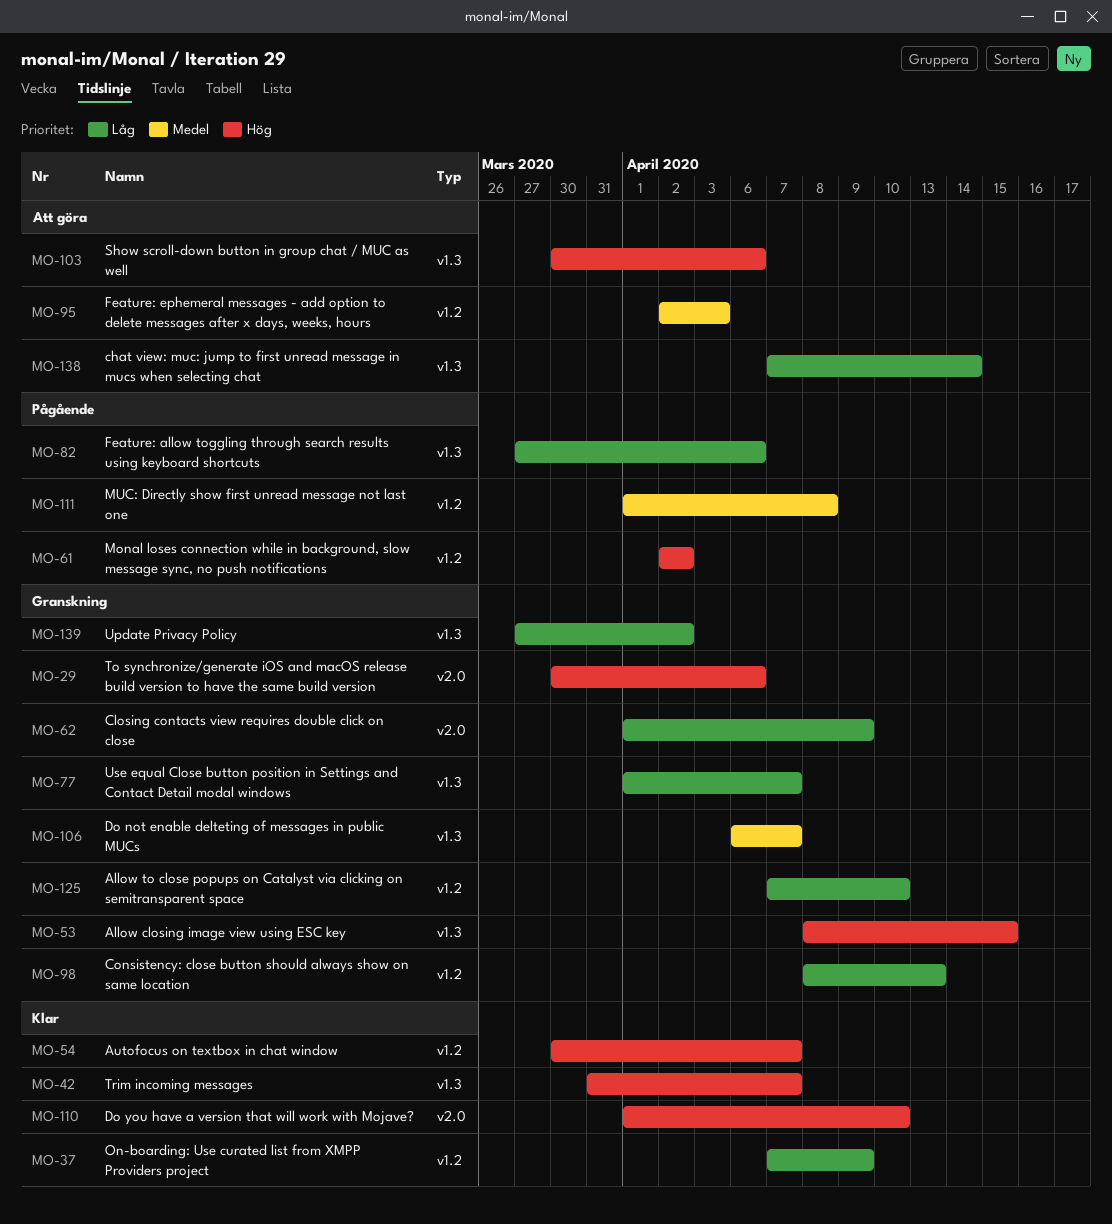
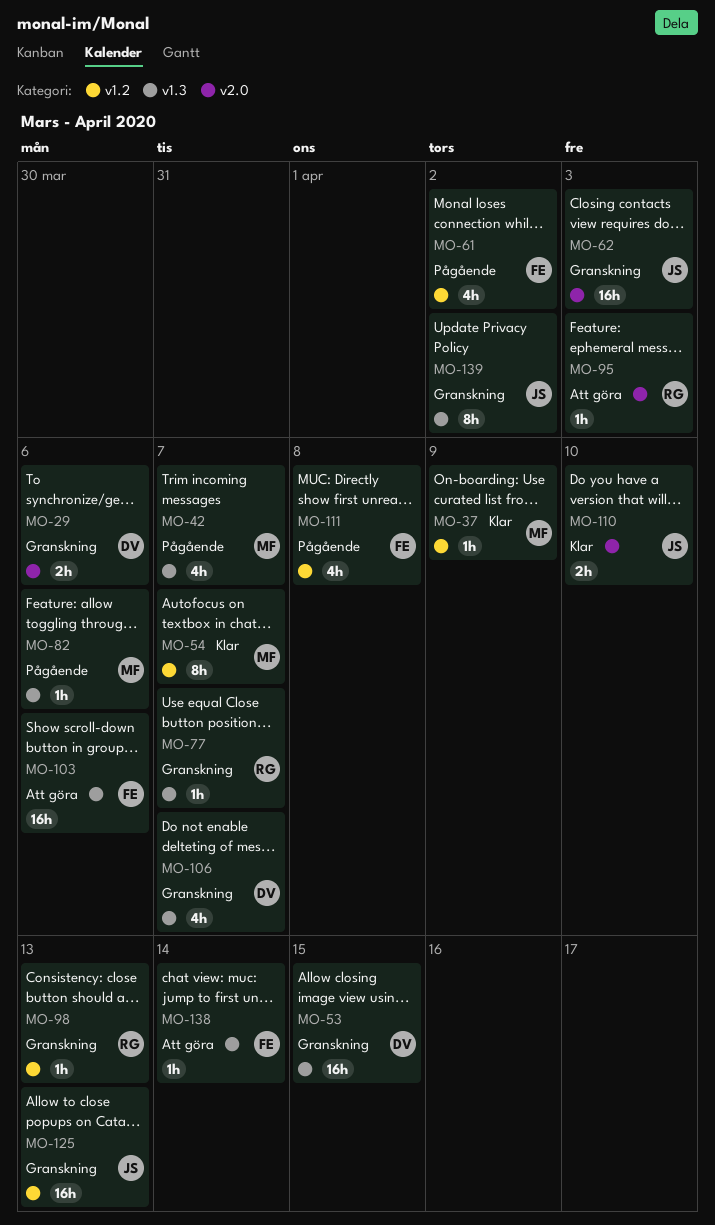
MO-42, status: Klar -> Pågående
MO-62, due: Apr 9 -> Apr 3
MO-95, label: v1.2 -> v2.0
MO-125, due: Apr 10 -> Apr 13

